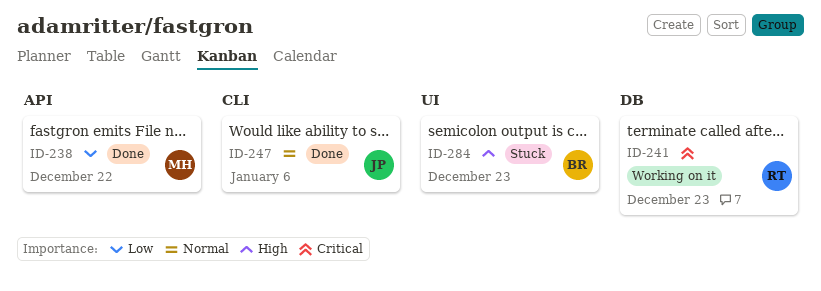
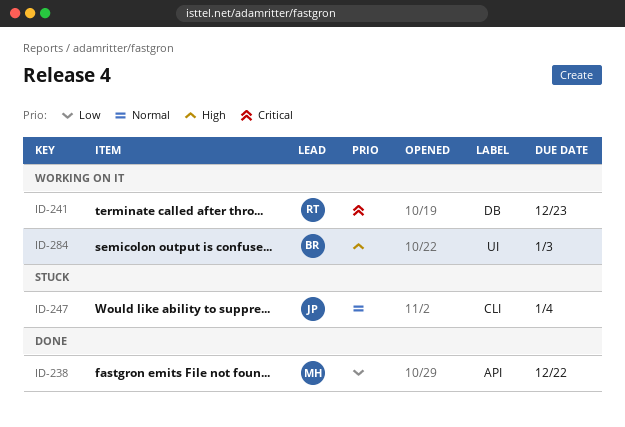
ID-247, status: Done -> Stuck
ID-247, due: Jan 6 -> Jan 4
ID-284, status: Stuck -> Working on it
ID-284, due: Dec 23 -> Jan 3

